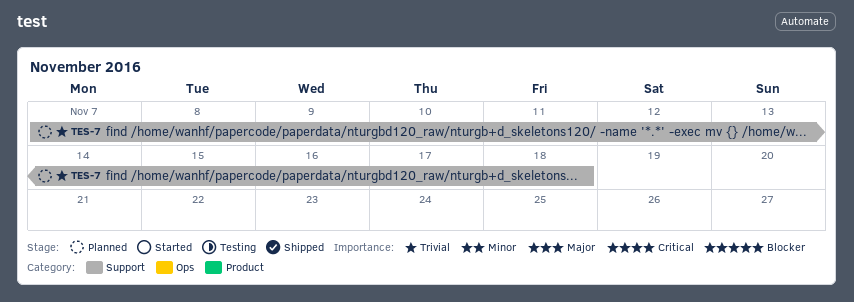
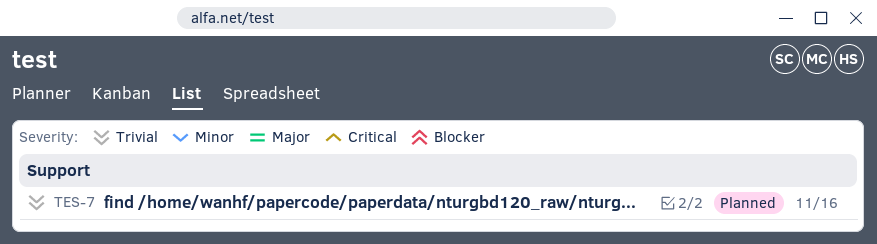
TES-7, due: Nov 18 -> Nov 16

